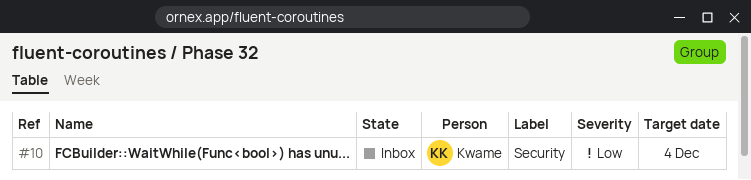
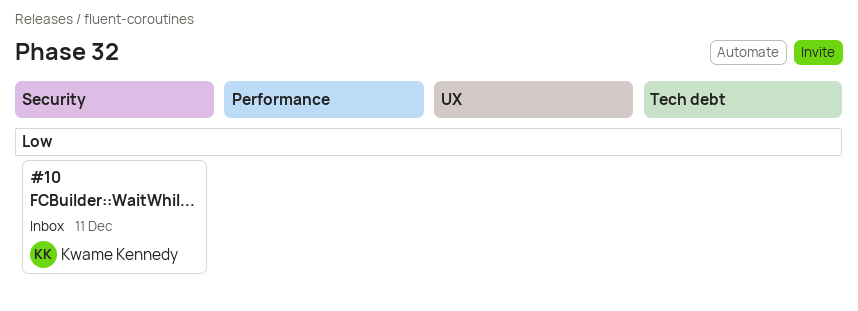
#10, due: Dec 4 -> Dec 11

